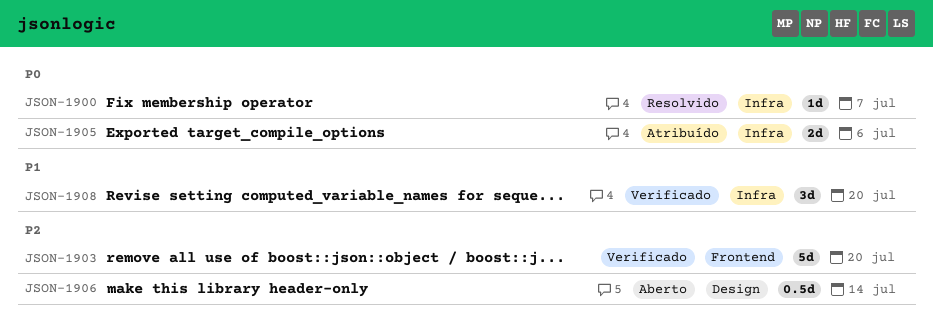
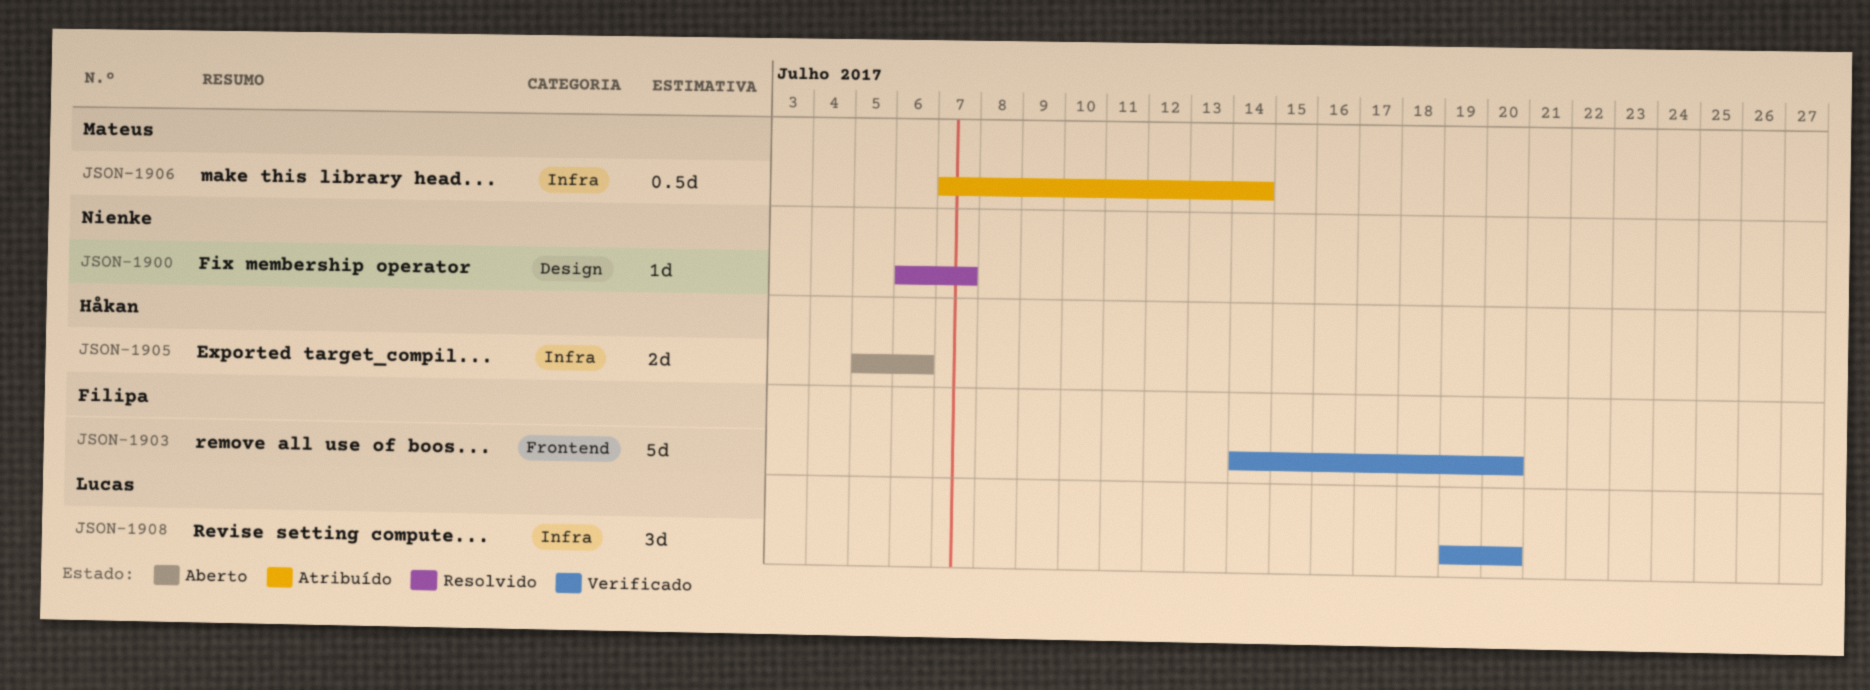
JSON-1900, label: Infra -> Design
JSON-1905, status: Atribuído -> Aberto
JSON-1906, status: Aberto -> Atribuído
JSON-1906, label: Design -> Infra

